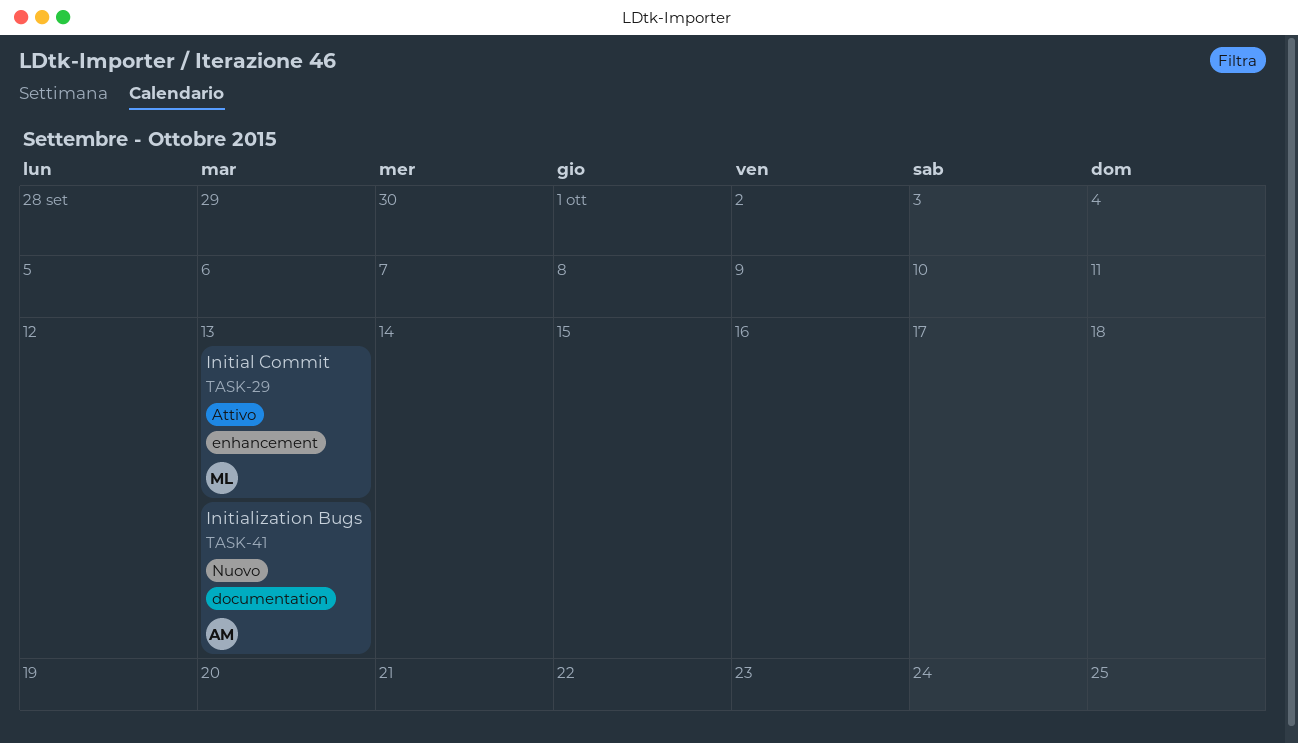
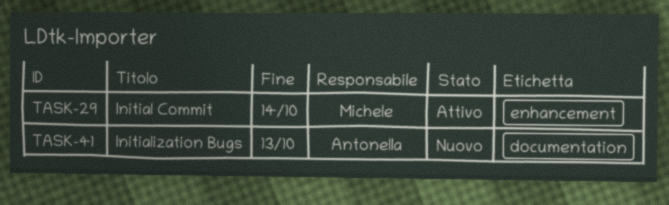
TASK-29, due: Oct 13 -> Oct 14

